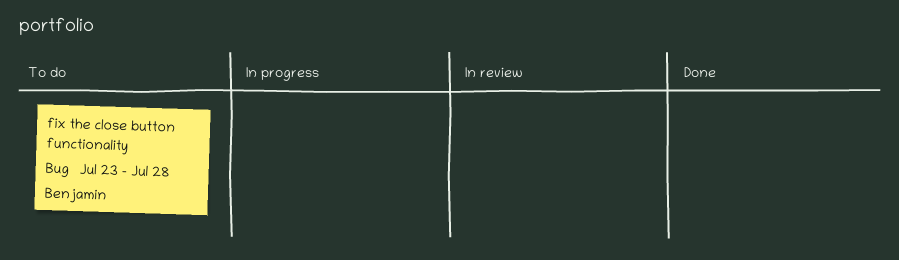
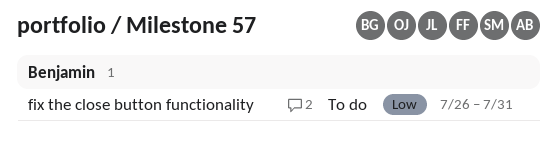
fix the close button functionality, start: Jul 23 -> Jul 26
fix the close button functionality, due: Jul 28 -> Jul 31

